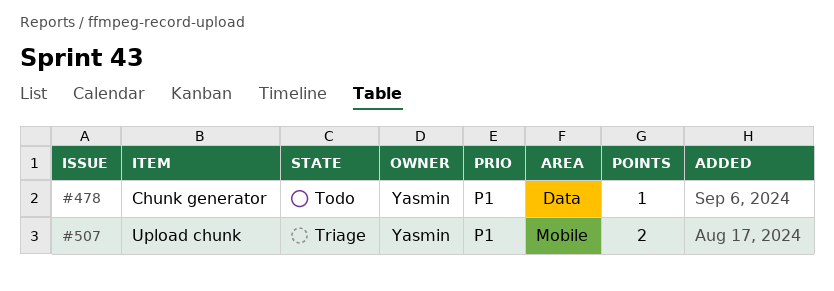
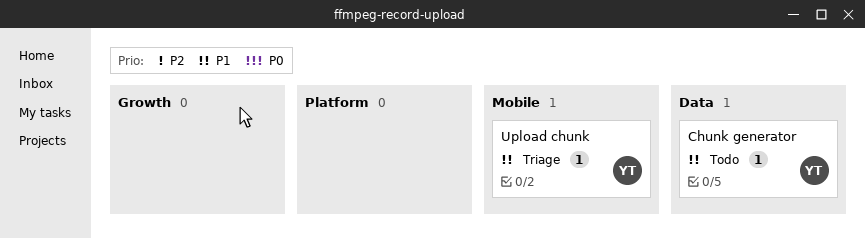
Upload chunk, estimate: 2 -> 1

